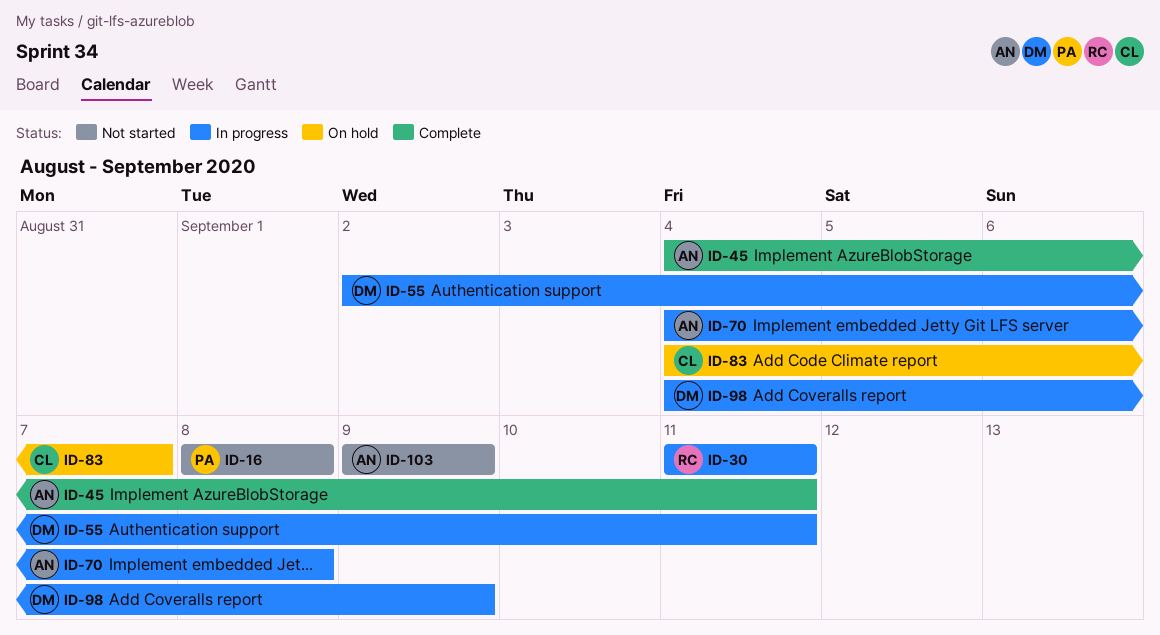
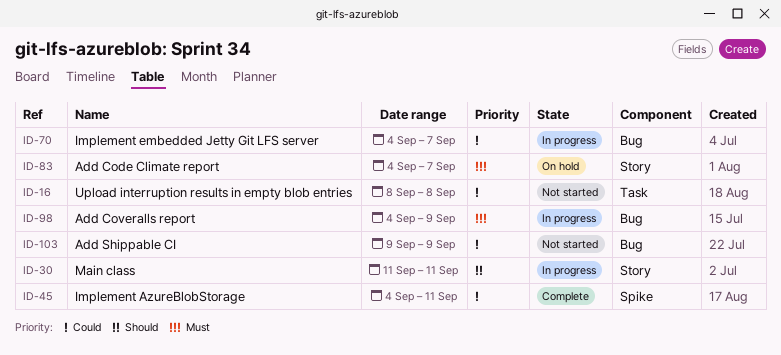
ID-55: present -> none
ID-70, due: Sep 8 -> Sep 7

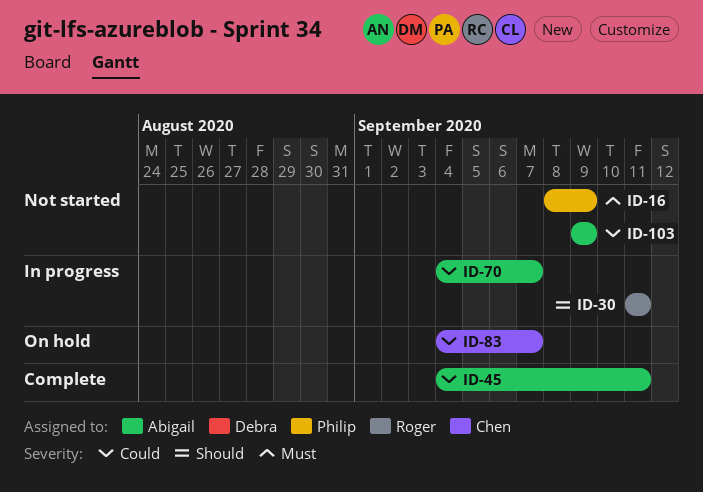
ID-16, priority: Could -> Must
ID-16, due: Sep 8 -> Sep 9
ID-83, priority: Must -> Could
ID-98: present -> none

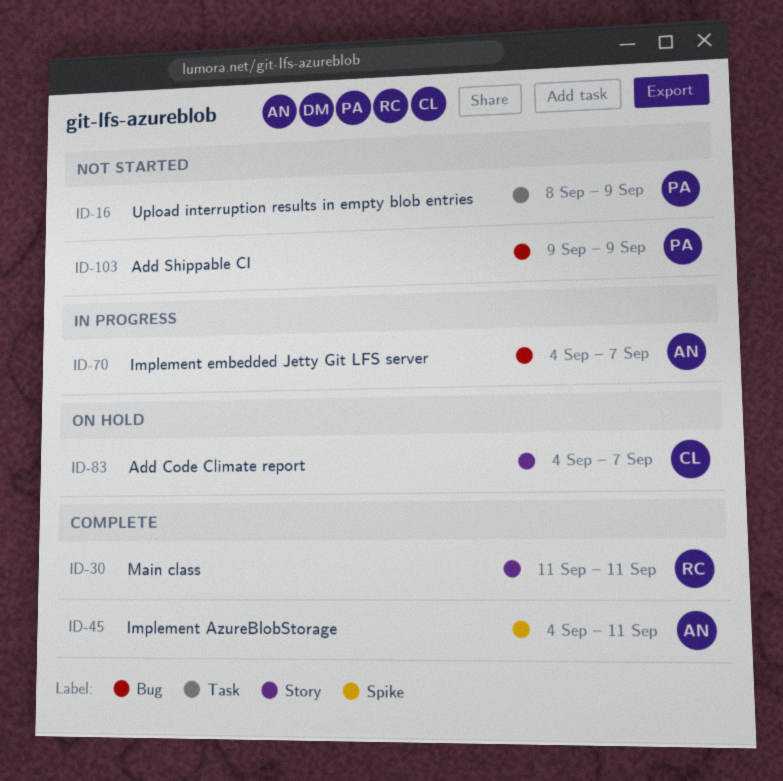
ID-30, status: In progress -> Complete
ID-103, owner: Abigail -> Philip

